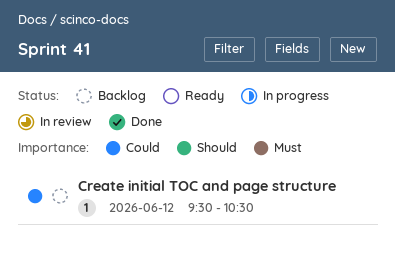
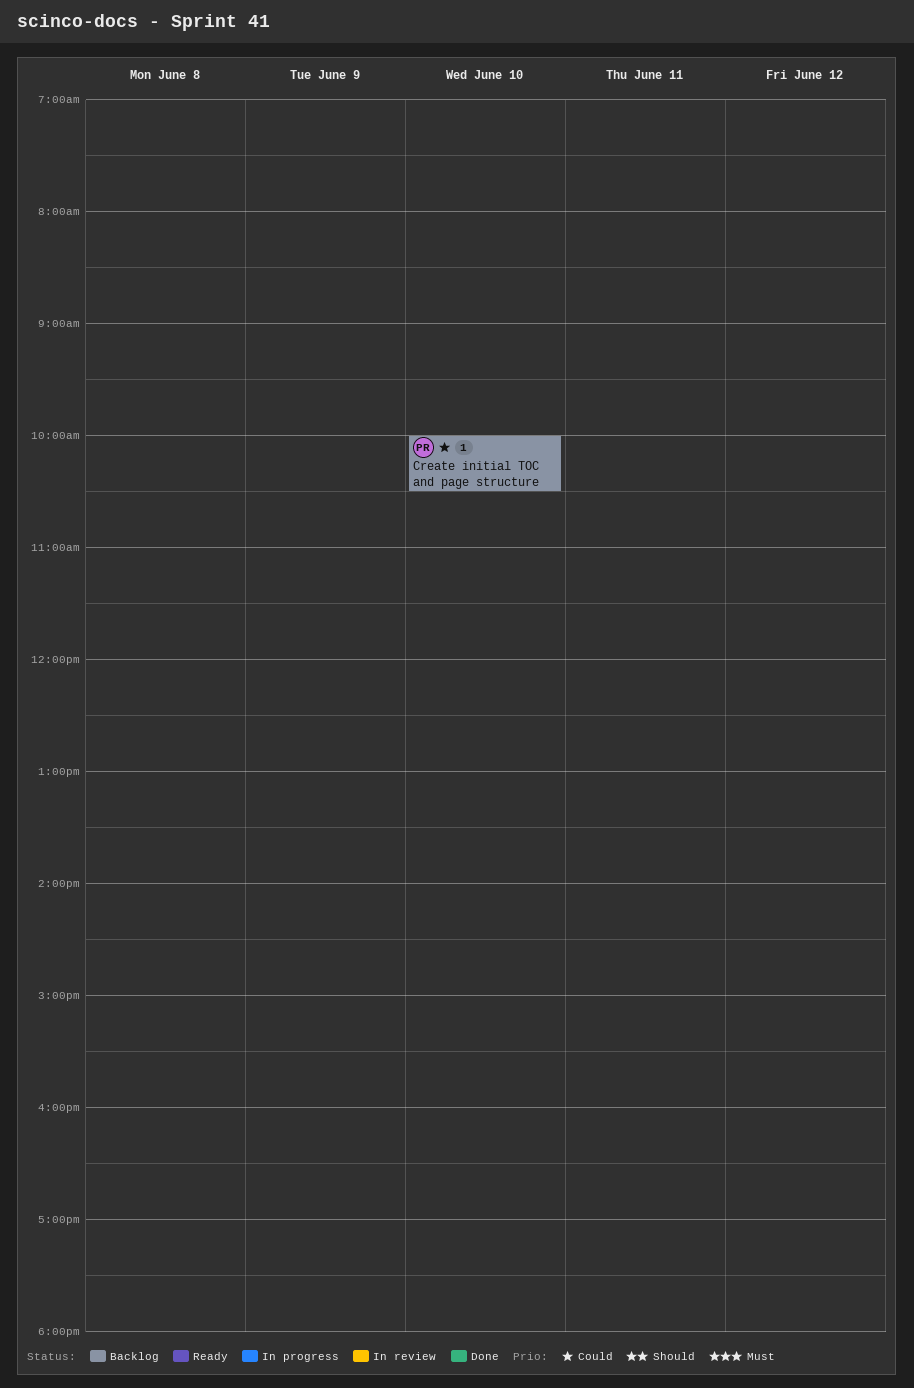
Create initial TOC and page structure, day: Jun 12 -> Jun 10
Create initial TOC and page structure, begins: 09:30 -> 10:00

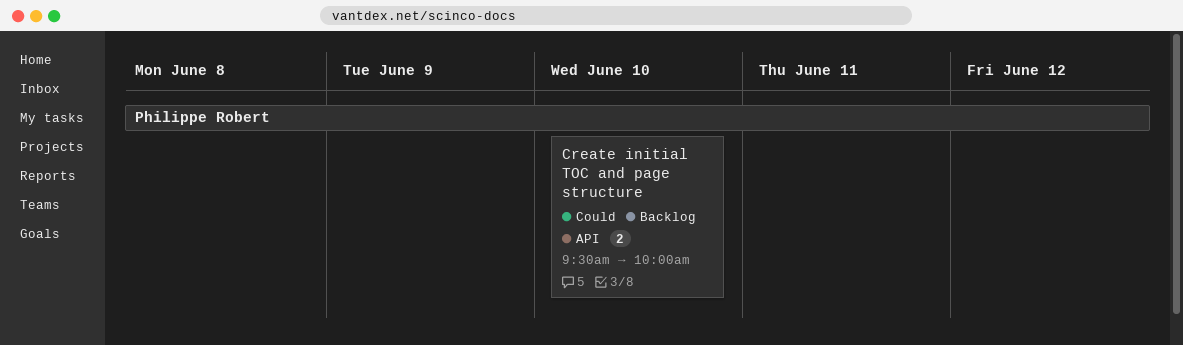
Create initial TOC and page structure, estimate: 1 -> 2
Create initial TOC and page structure, begins: 10:00 -> 09:30
Create initial TOC and page structure, ends: 10:30 -> 10:00

